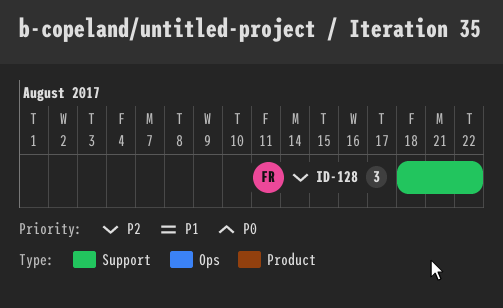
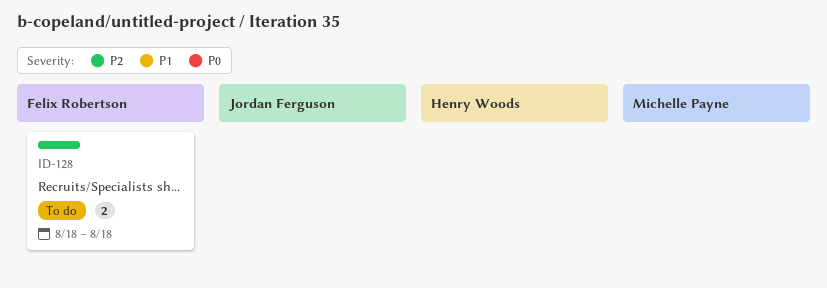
ID-128, estimate: 3 -> 2
ID-128, due: Aug 22 -> Aug 18

